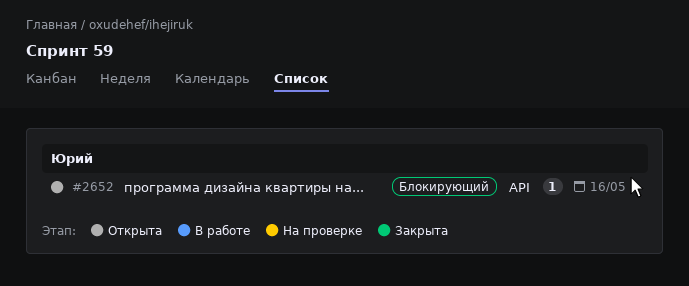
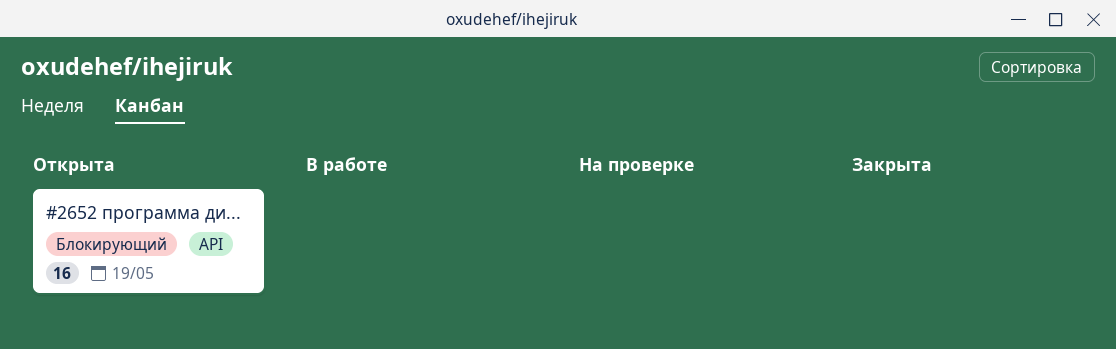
#2652, estimate: 1 -> 16
#2652, due: May 16 -> May 19

